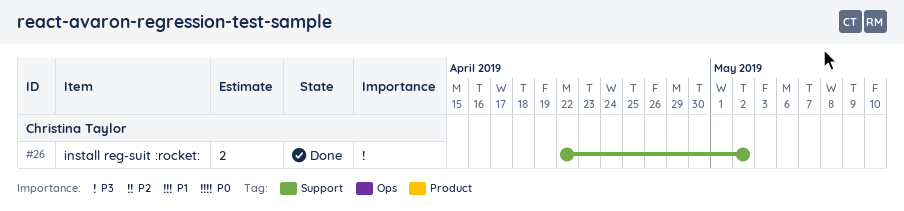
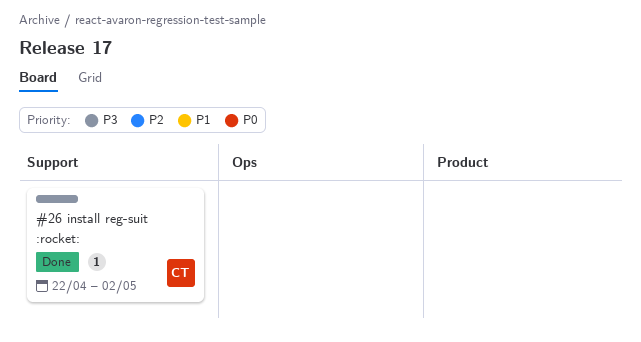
#26, estimate: 2 -> 1

